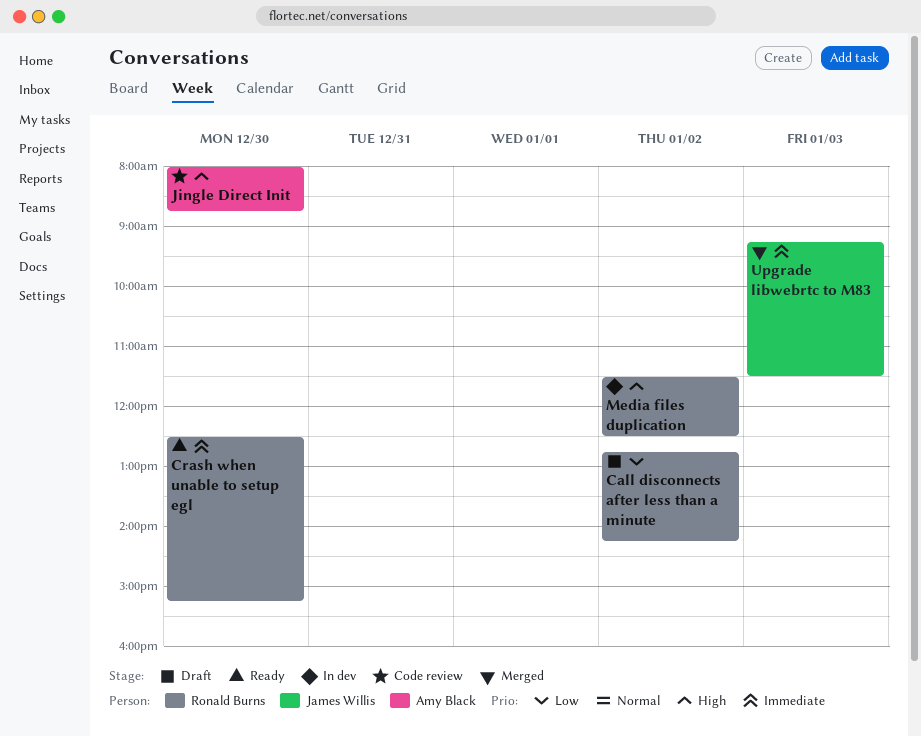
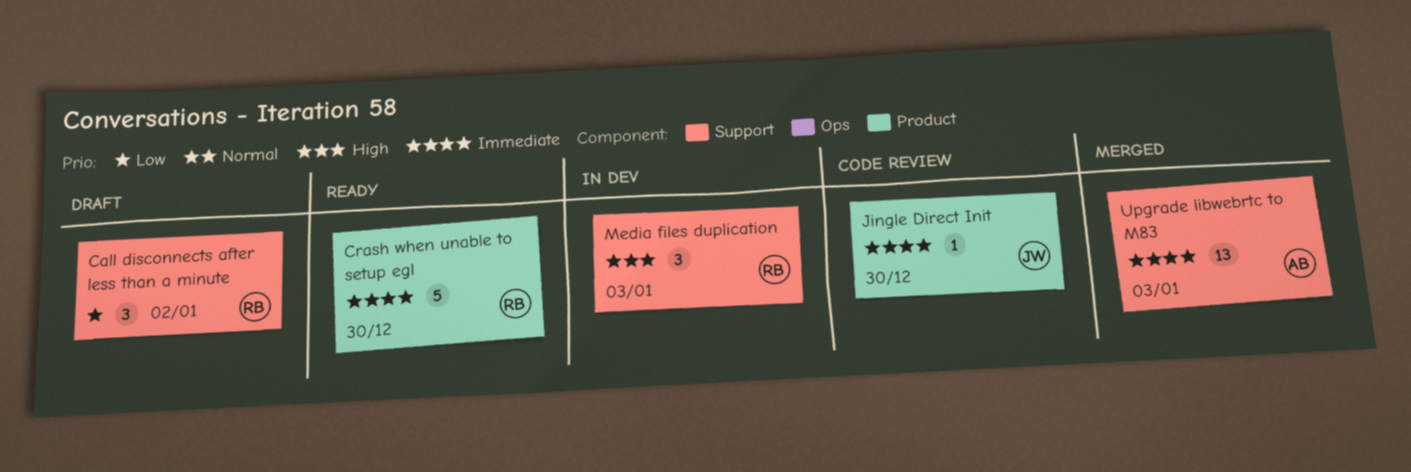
Jingle Direct Init, owner: Amy Black -> James Willis
Jingle Direct Init, priority: High -> Immediate
Media files duplication, day: Jan 2 -> Jan 3
Upgrade libwebrtc to M83, owner: James Willis -> Amy Black

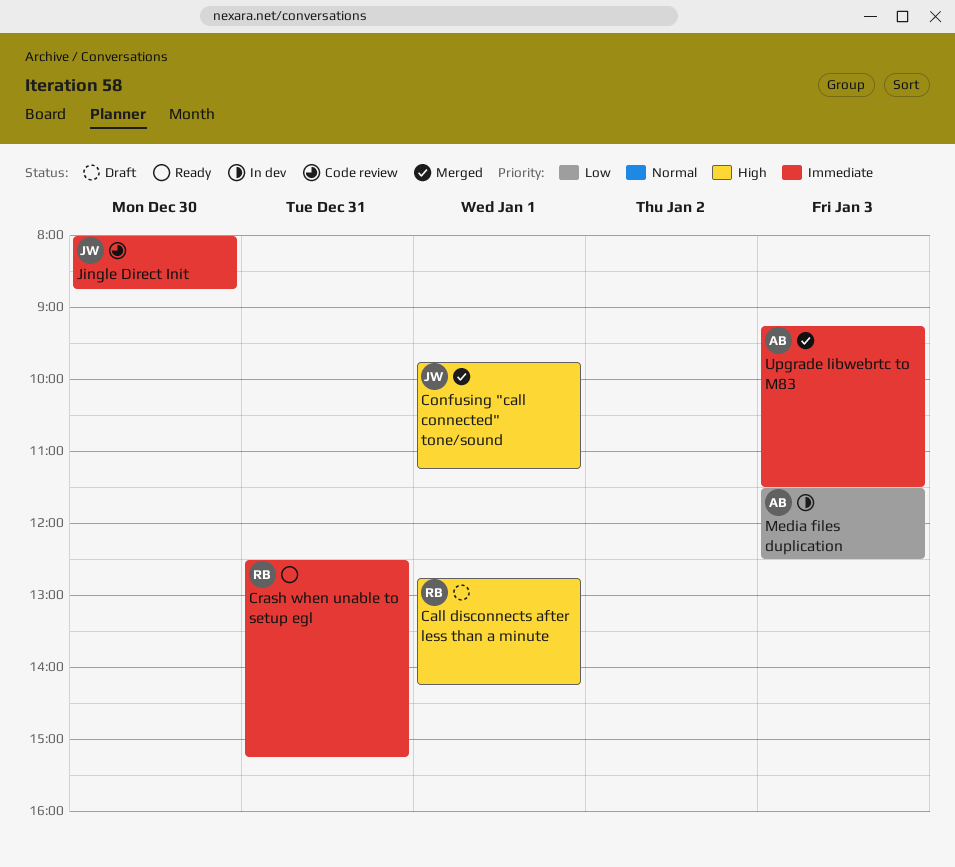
Call disconnects after less than a minute, priority: Low -> High
Call disconnects after less than a minute, day: Jan 2 -> Jan 1
Confusing "call connected" tone/sound: none -> present
Crash when unable to setup egl, day: Dec 30 -> Dec 31
Media files duplication, owner: RB -> AB
Media files duplication, priority: High -> Low

